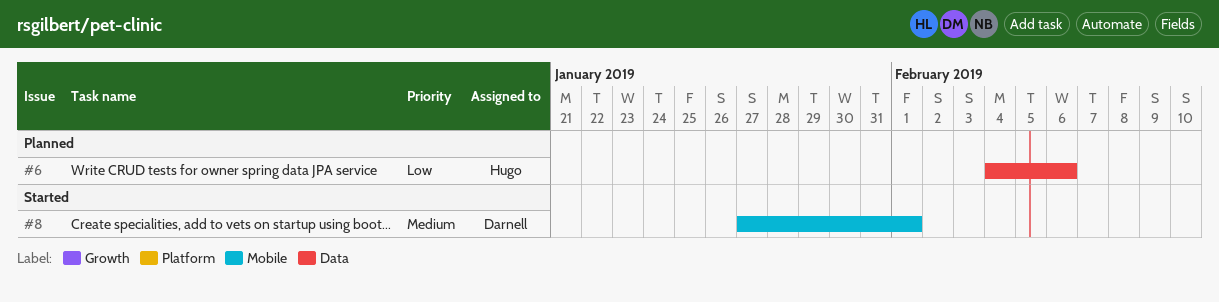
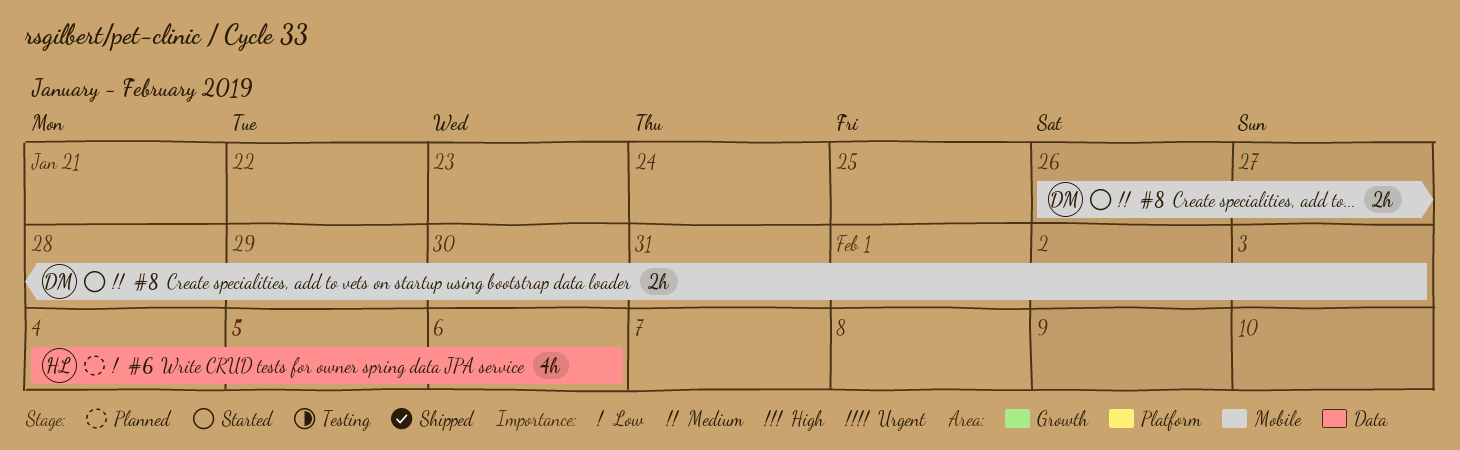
#8, start: Jan 27 -> Jan 26
#8, due: Feb 1 -> Feb 3

